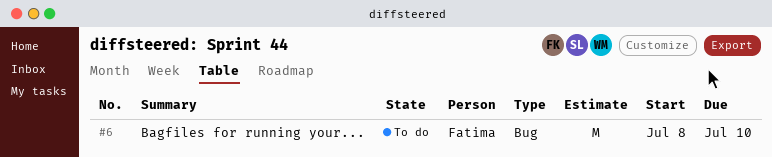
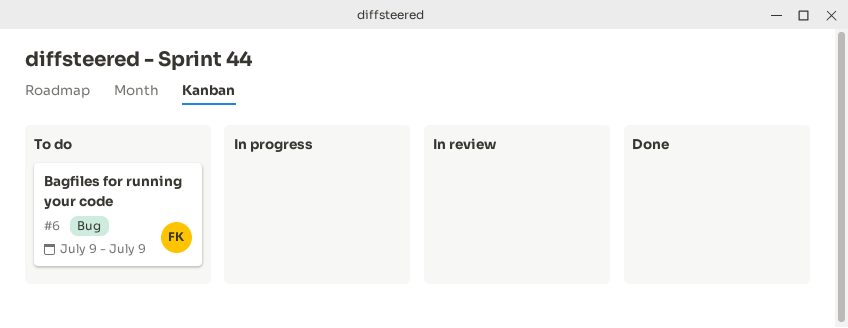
#6, start: Jul 8 -> Jul 9
#6, due: Jul 10 -> Jul 9

